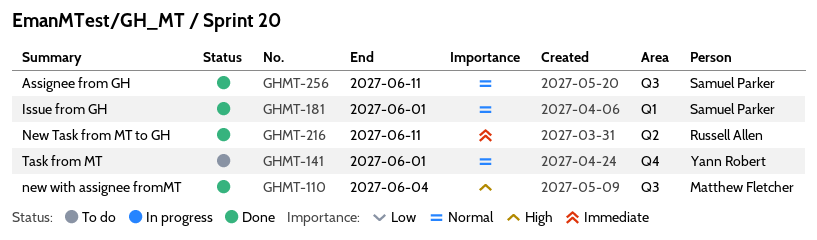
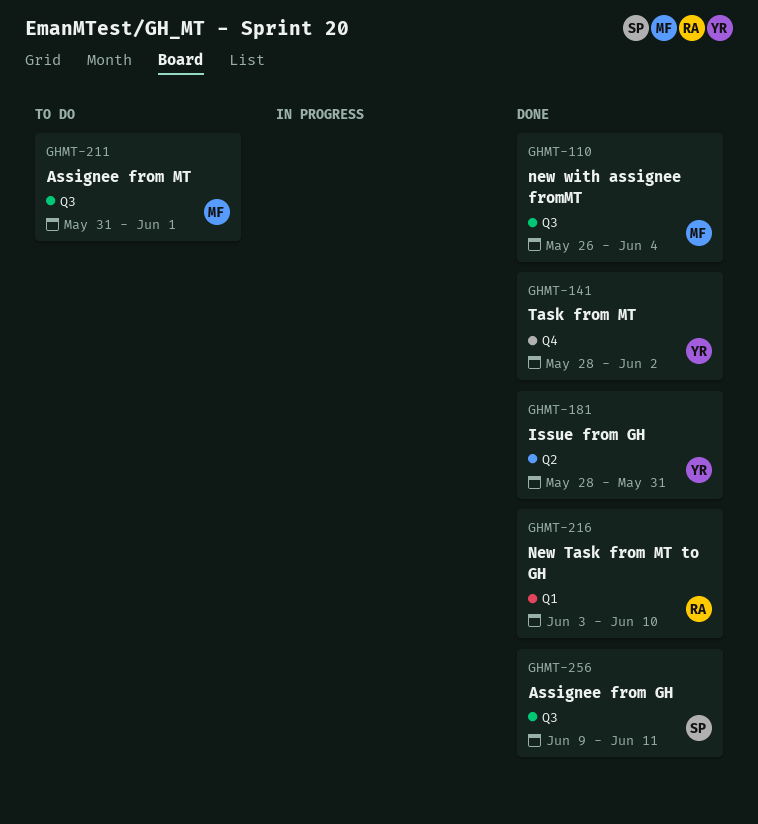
GHMT-141, status: To do -> Done
GHMT-141, due: Jun 1 -> Jun 2
GHMT-181, owner: Samuel Parker -> Yann Robert
GHMT-181, label: Q1 -> Q2
GHMT-181, due: Jun 1 -> May 31
GHMT-211: none -> present
GHMT-216, label: Q2 -> Q1
GHMT-216, due: Jun 11 -> Jun 10

